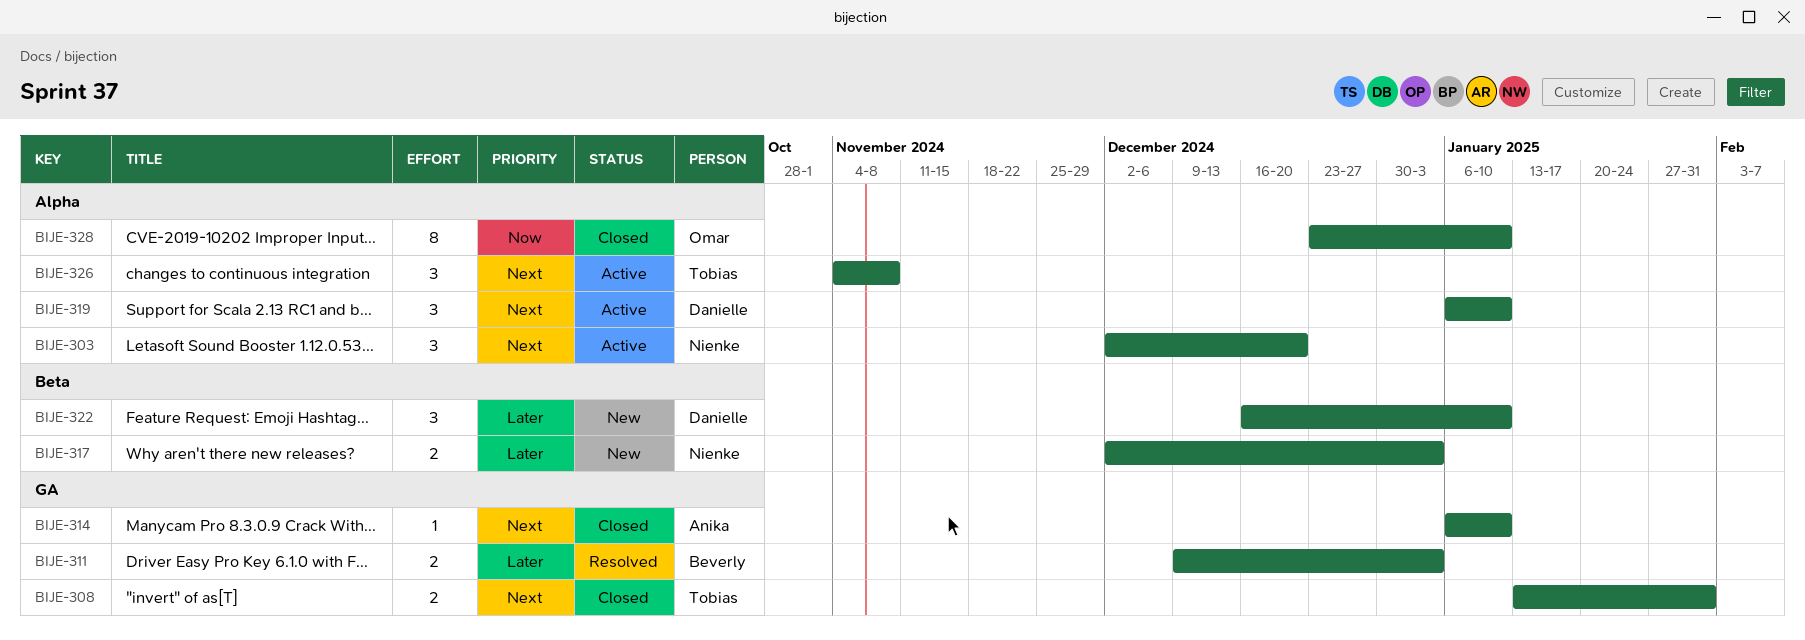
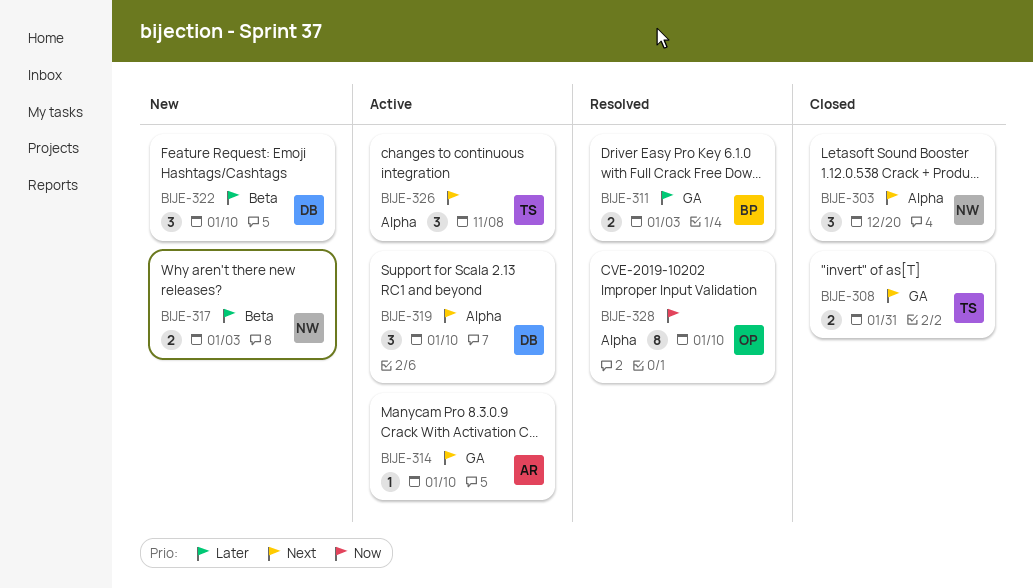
BIJE-303, status: Active -> Closed
BIJE-314, status: Closed -> Active
BIJE-328, status: Closed -> Resolved

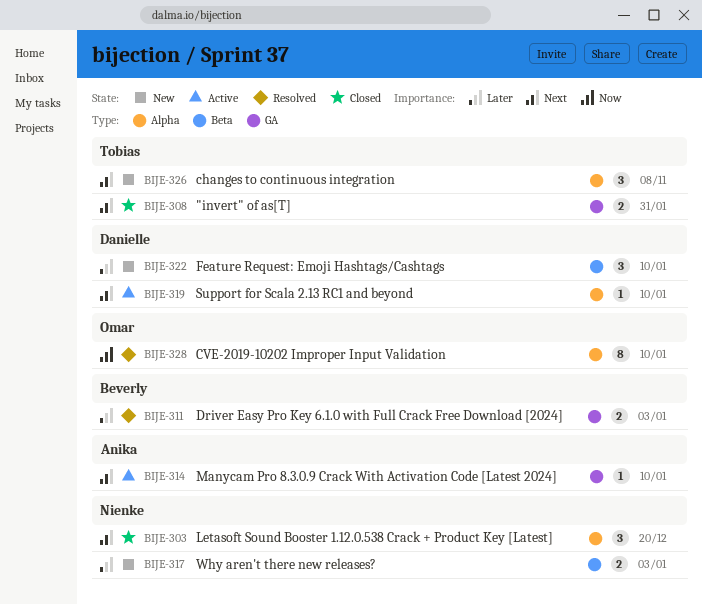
BIJE-319, estimate: 3 -> 1
BIJE-326, status: Active -> New

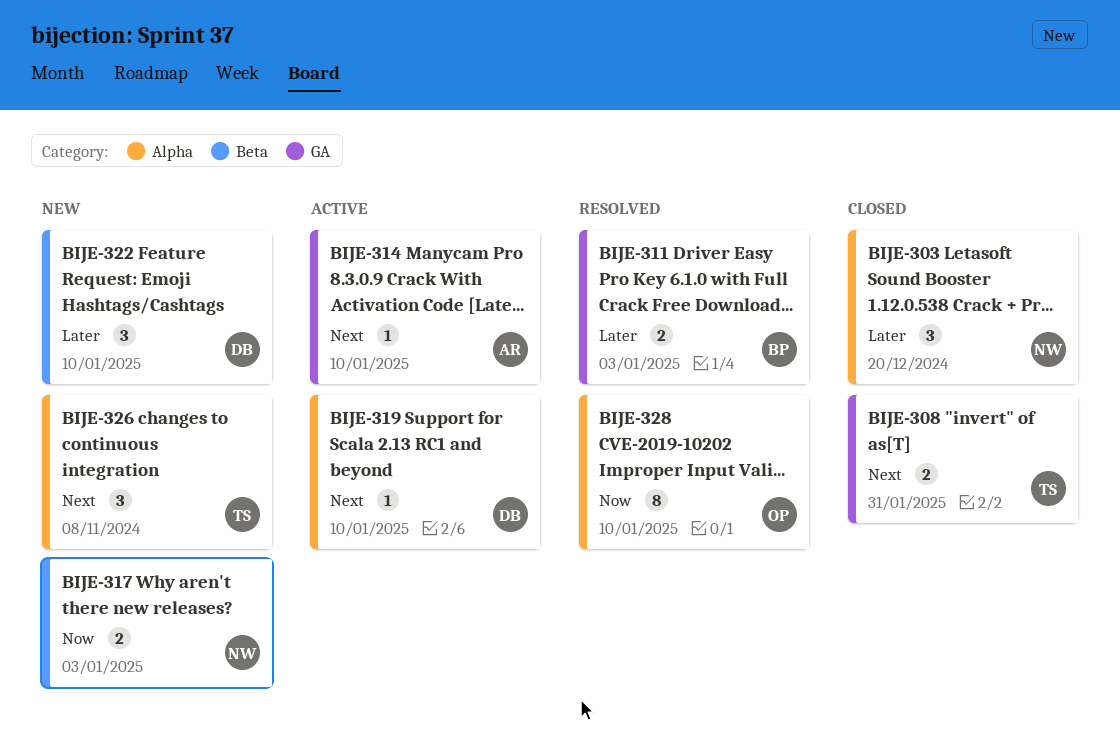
BIJE-303, priority: Next -> Later
BIJE-317, priority: Later -> Now

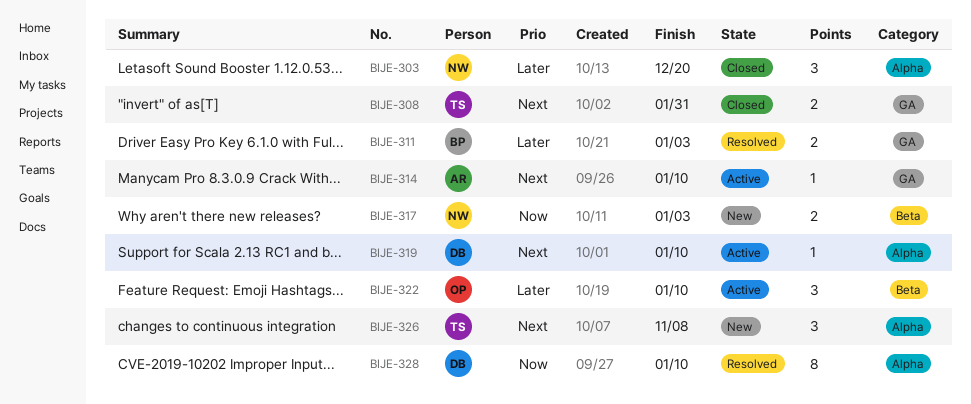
BIJE-322, status: New -> Active
BIJE-322, owner: DB -> OP
BIJE-328, owner: OP -> DB

